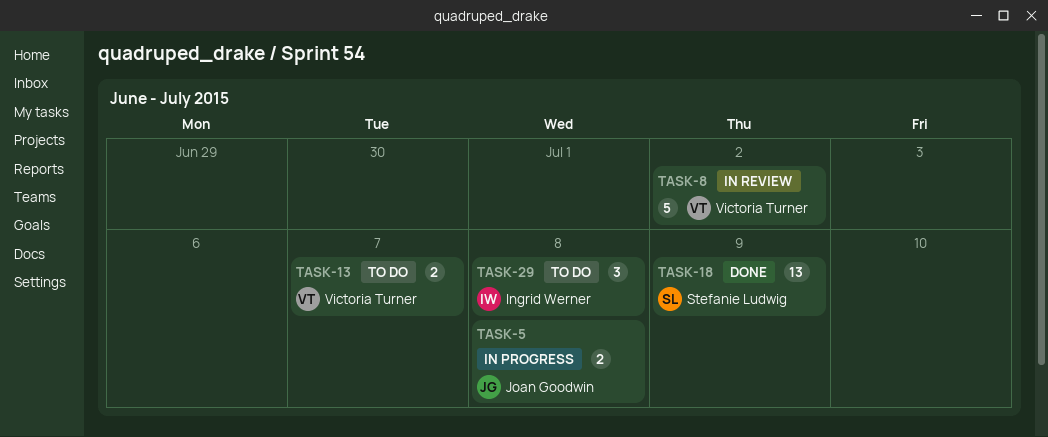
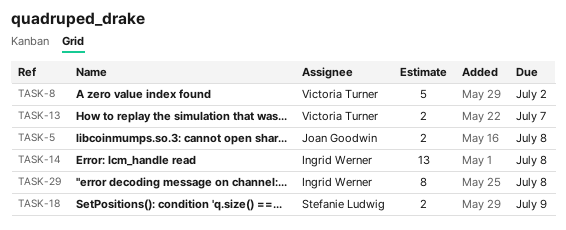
TASK-14: none -> present
TASK-18, estimate: 13 -> 2
TASK-29, estimate: 3 -> 8

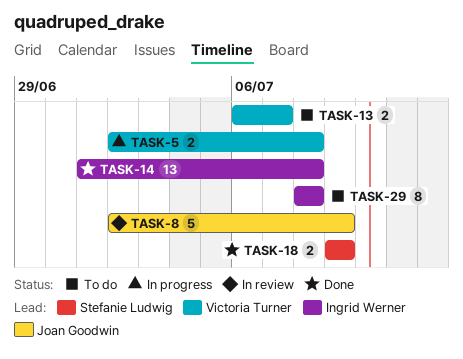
TASK-5, owner: Joan Goodwin -> Victoria Turner
TASK-8, owner: Victoria Turner -> Joan Goodwin
TASK-8, due: Jul 2 -> Jul 9

